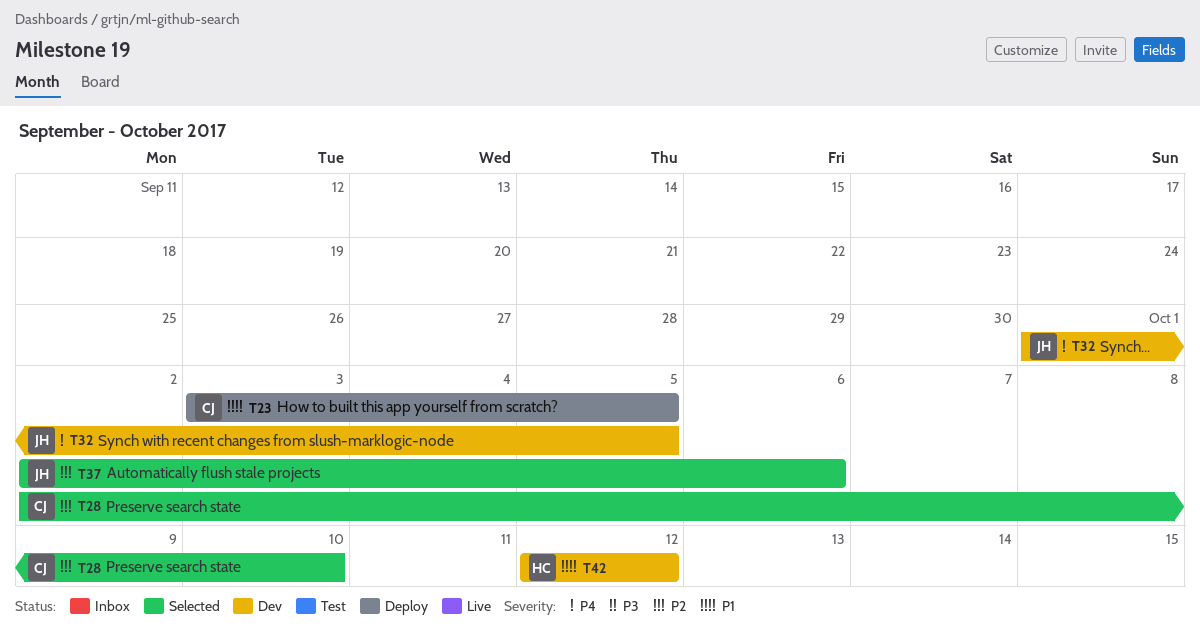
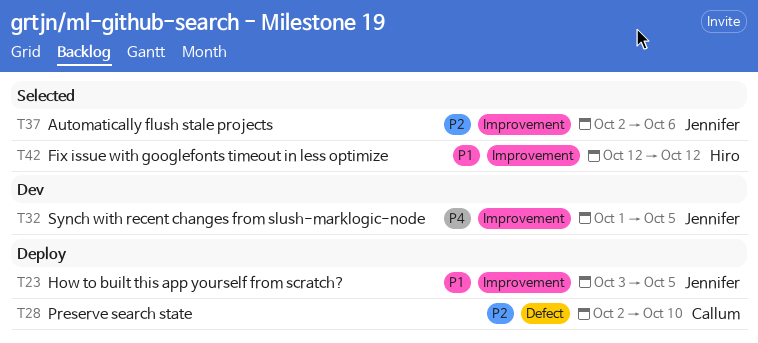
T23, owner: Callum -> Jennifer
T28, status: Selected -> Deploy
T42, status: Dev -> Selected

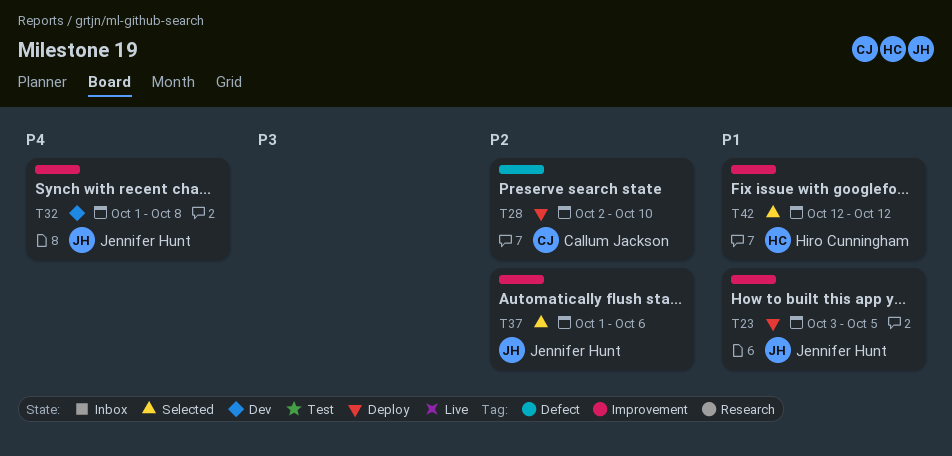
T32, due: Oct 5 -> Oct 8
T37, start: Oct 2 -> Oct 1

